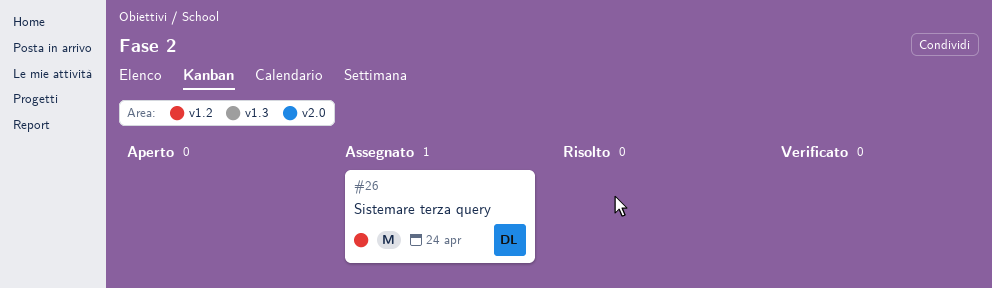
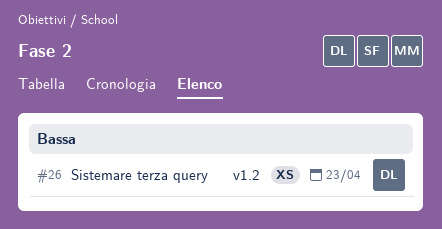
#26, estimate: M -> XS
#26, due: Apr 24 -> Apr 23

